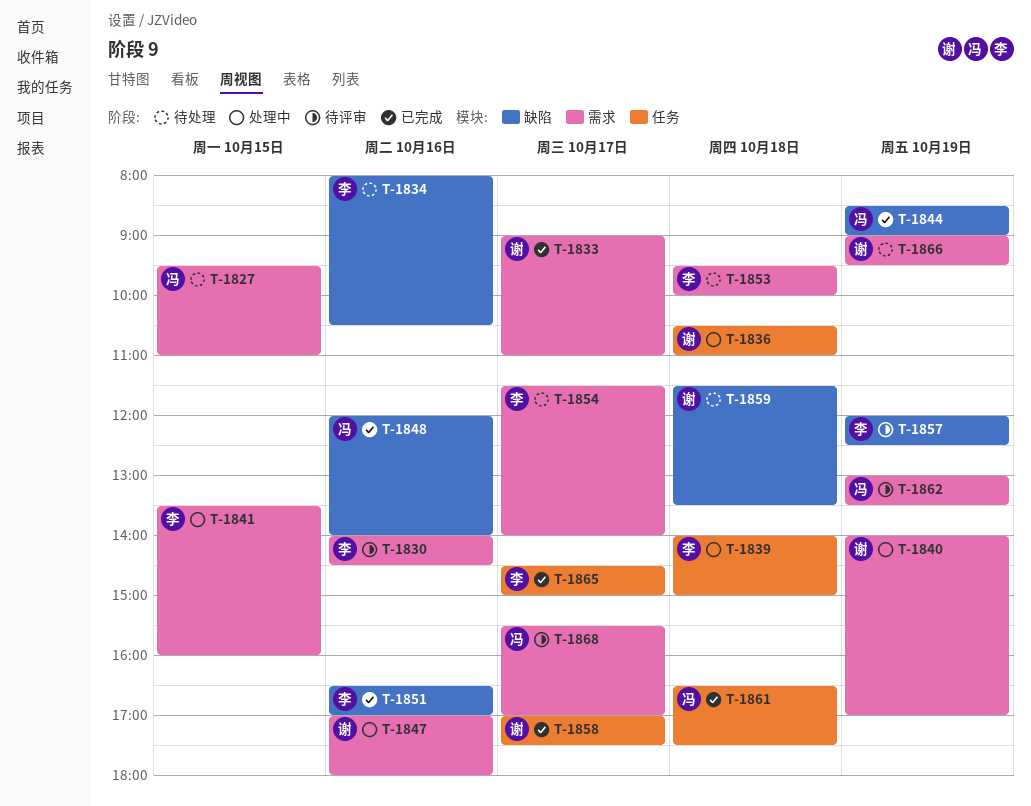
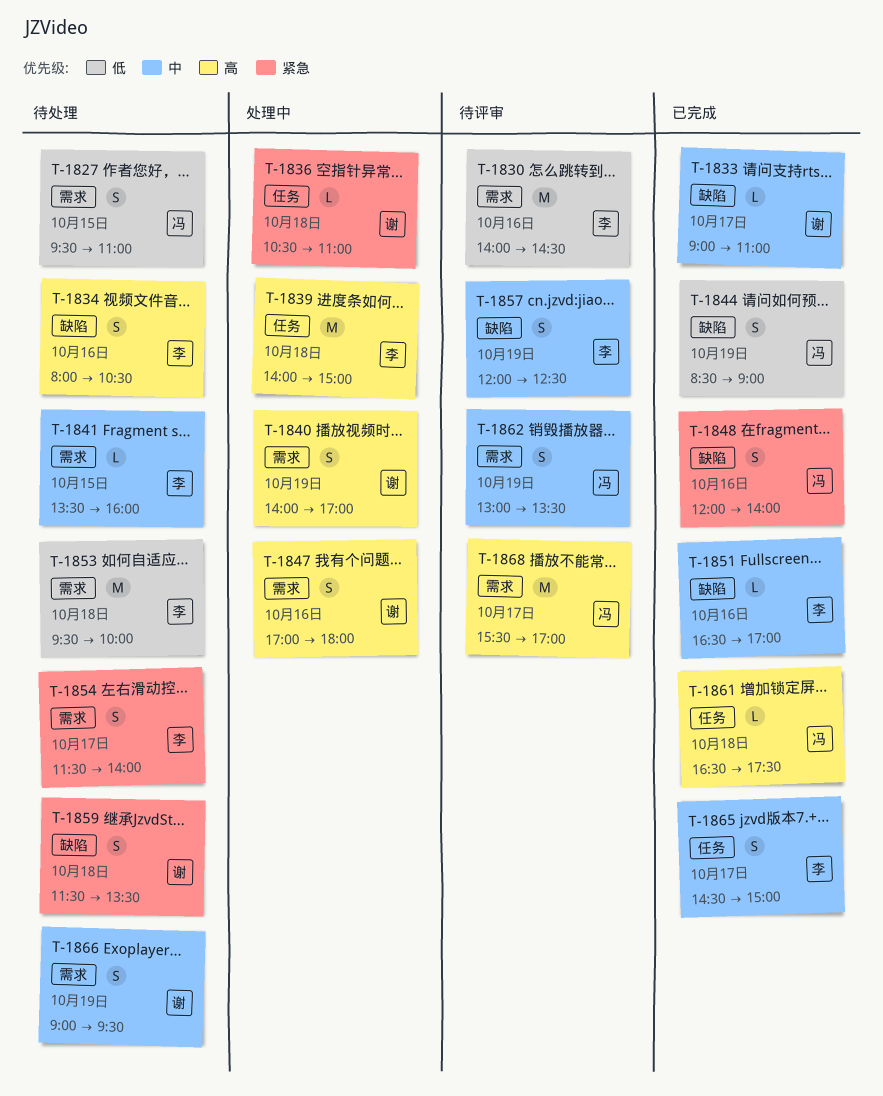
T-1833, label: 需求 -> 缺陷
T-1841, status: 处理中 -> 待处理
T-1858: present -> none

